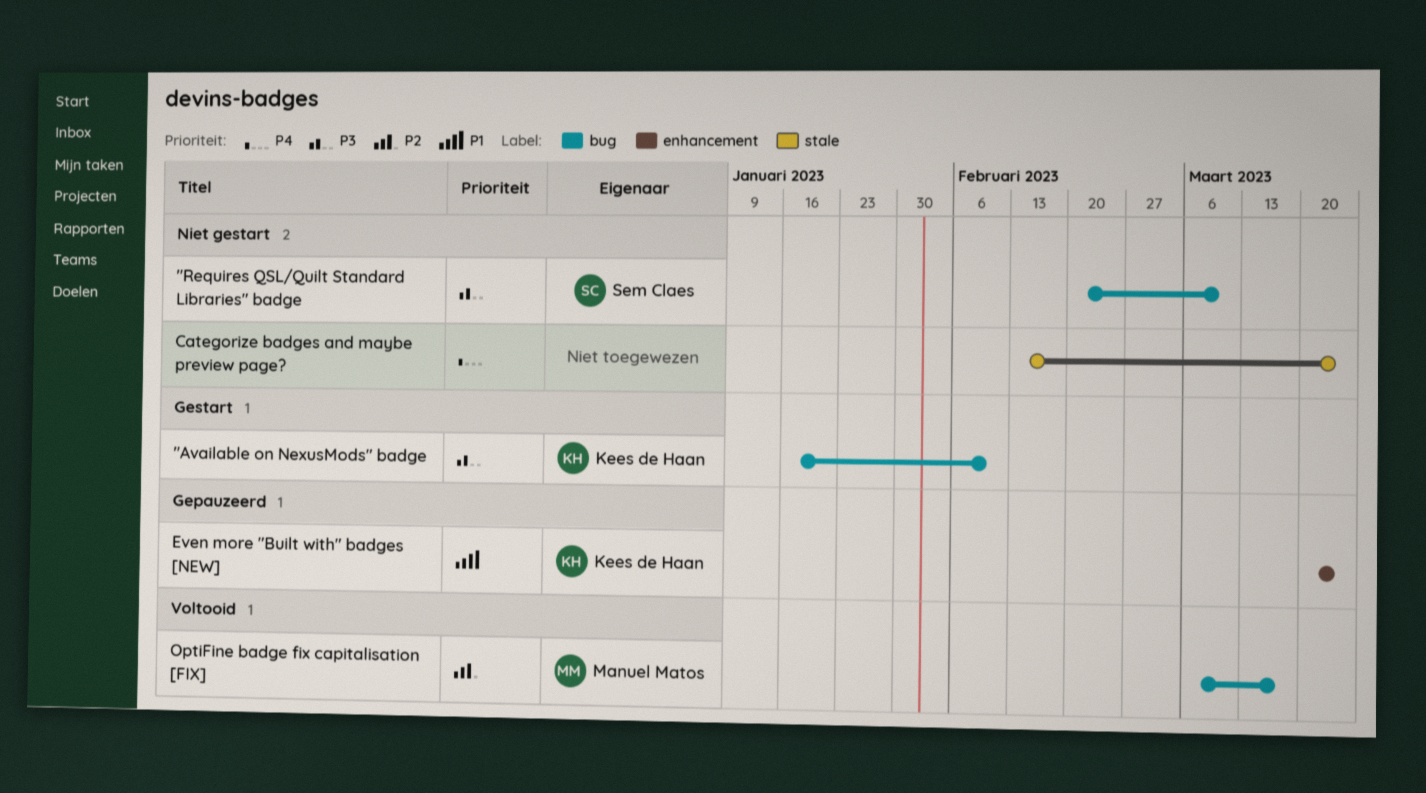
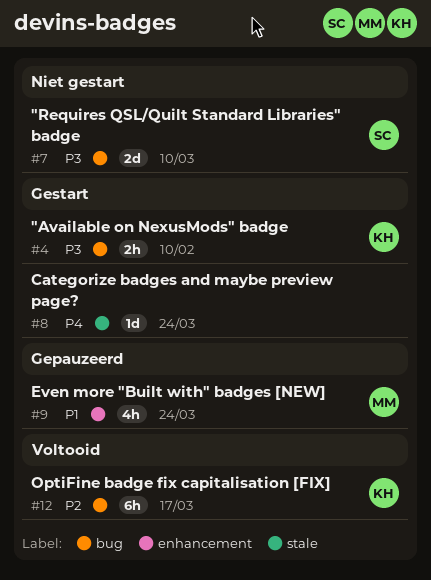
Categorize badges and maybe preview page?, status: Niet gestart -> Gestart
Even more "Built with" badges [NEW], owner: Kees de Haan -> Manuel Matos
OptiFine badge fix capitalisation [FIX], owner: Manuel Matos -> Kees de Haan

